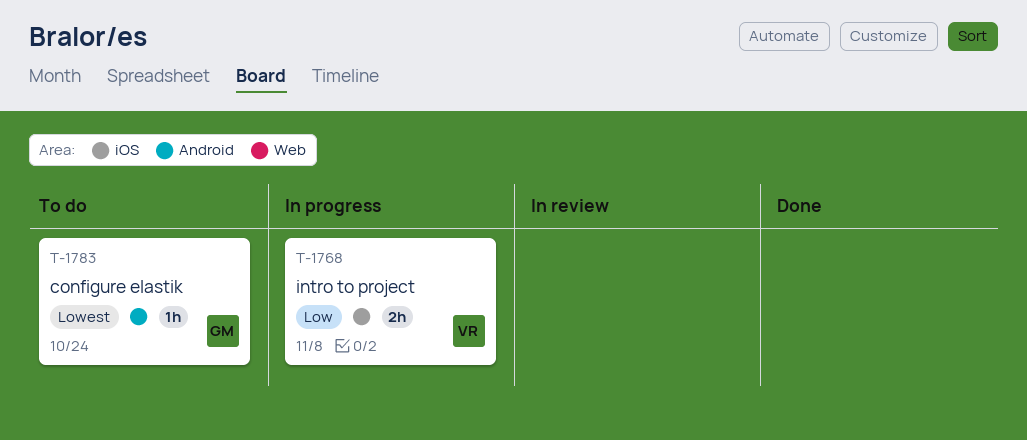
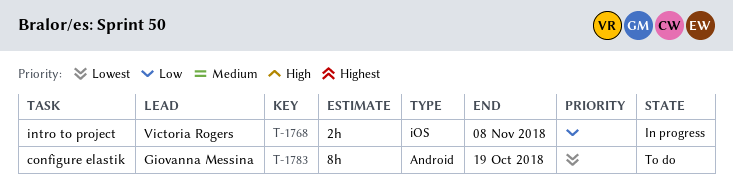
T-1783, estimate: 1h -> 8h
T-1783, due: Oct 24 -> Oct 19

